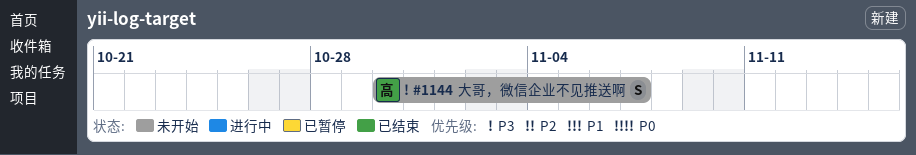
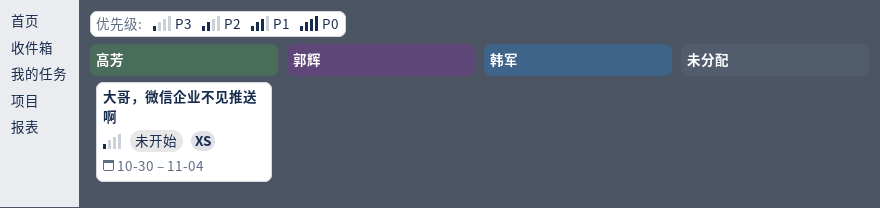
大哥，微信企业不见推送啊, estimate: S -> XS
大哥，微信企业不见推送啊, due: Nov 7 -> Nov 4

